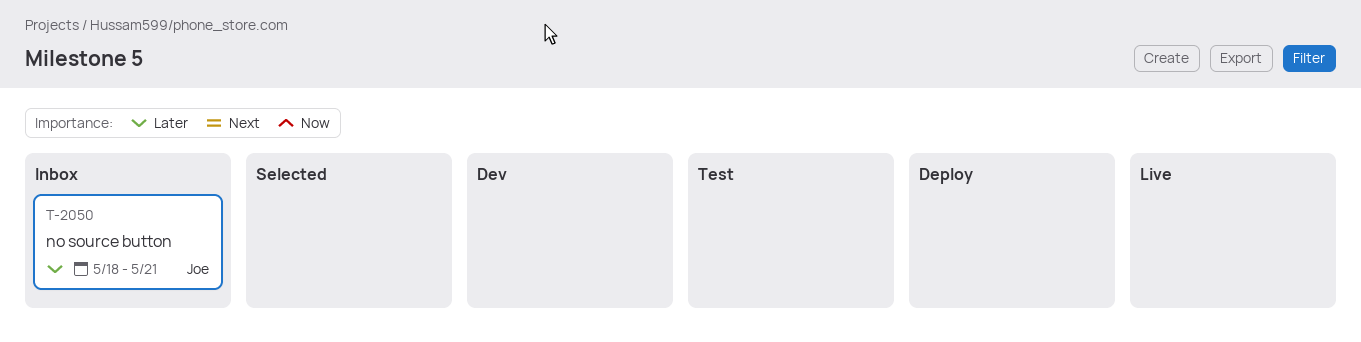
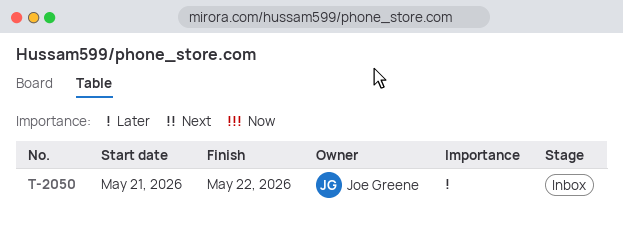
T-2050, start: May 18 -> May 21
T-2050, due: May 21 -> May 22

